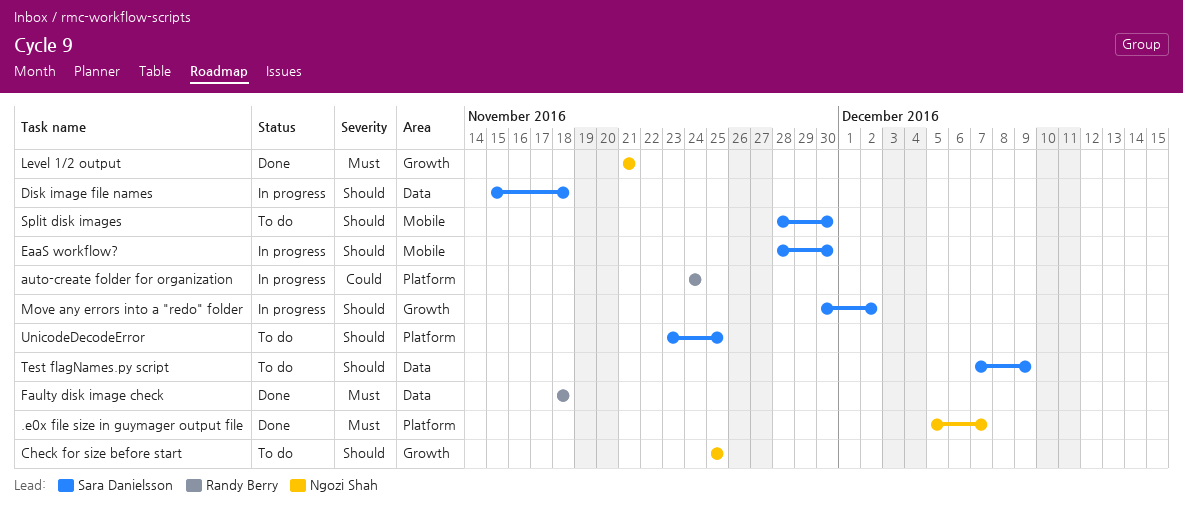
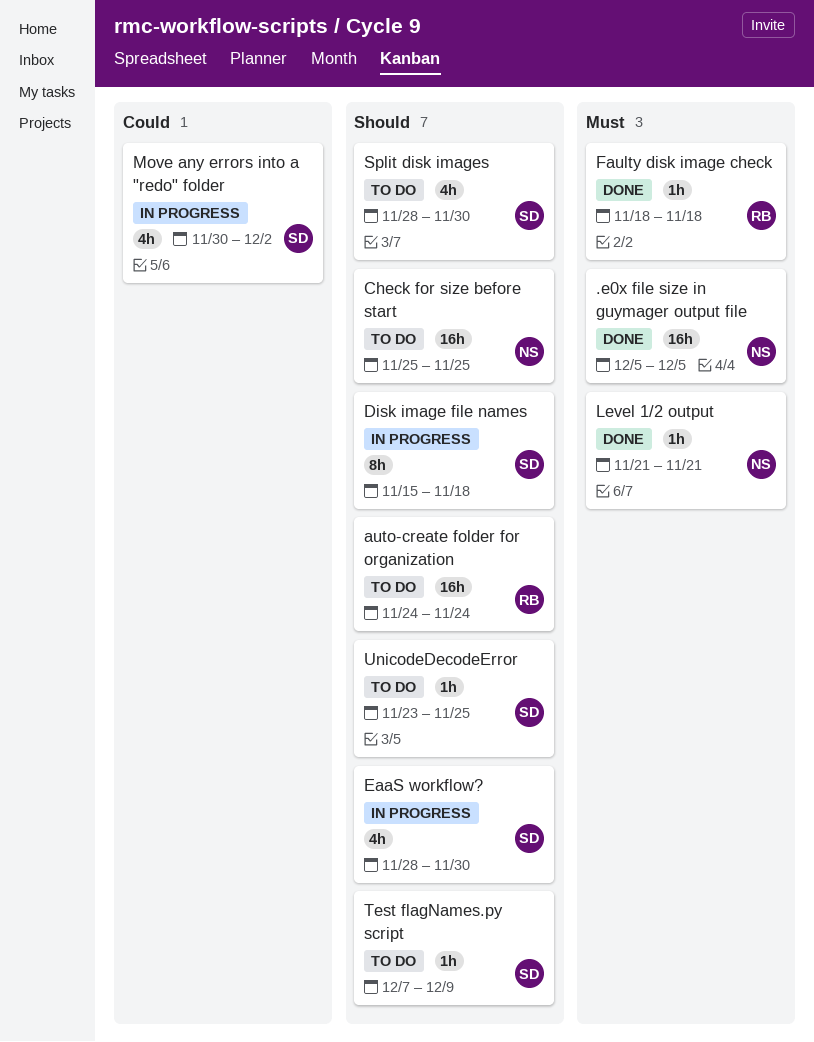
.e0x file size in guymager output file, due: Dec 7 -> Dec 5
auto-create folder for organization, status: In progress -> To do
auto-create folder for organization, priority: Could -> Should
Move any errors into a "redo" folder, priority: Should -> Could

